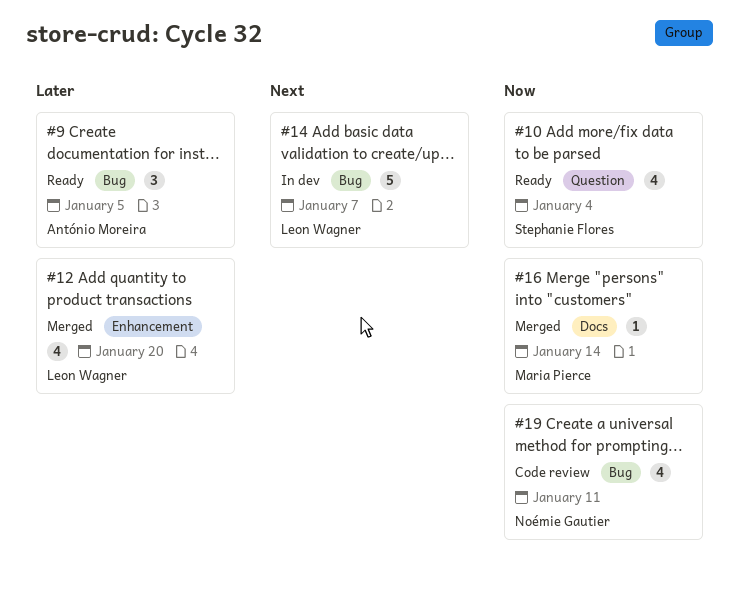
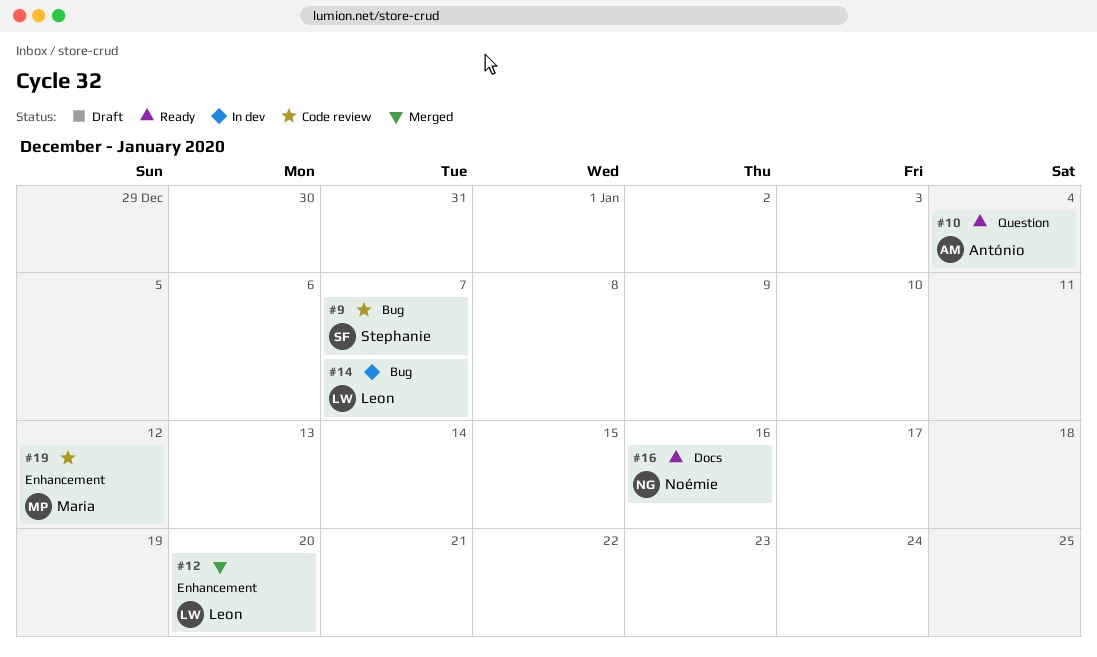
#9, status: Ready -> Code review
#9, owner: António Moreira -> Stephanie Flores
#9, due: Jan 5 -> Jan 7
#10, owner: Stephanie Flores -> António Moreira
#16, status: Merged -> Ready
#16, owner: Maria Pierce -> Noémie Gautier
#16, due: Jan 14 -> Jan 16
#19, owner: Noémie Gautier -> Maria Pierce
#19, label: Bug -> Enhancement
#19, due: Jan 11 -> Jan 12

